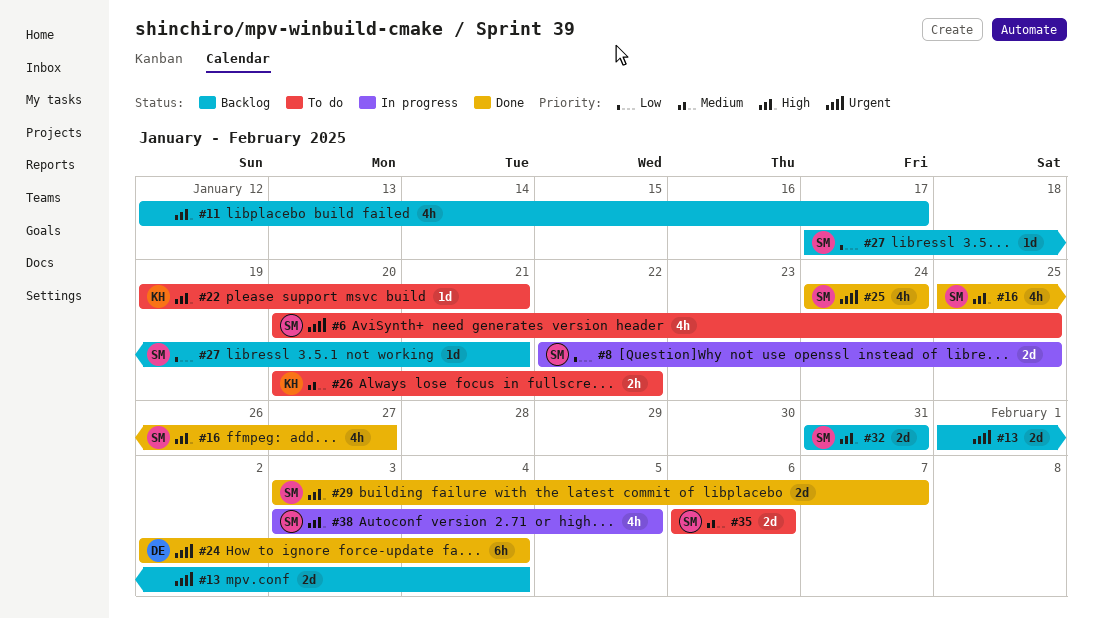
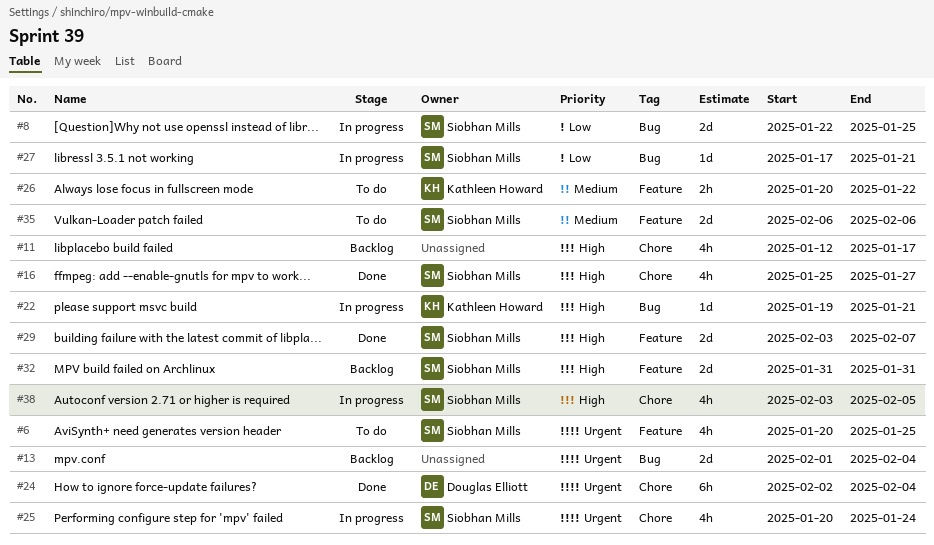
#22, status: To do -> In progress
#25, status: Done -> In progress
#25, start: Jan 24 -> Jan 20
#27, status: Backlog -> In progress

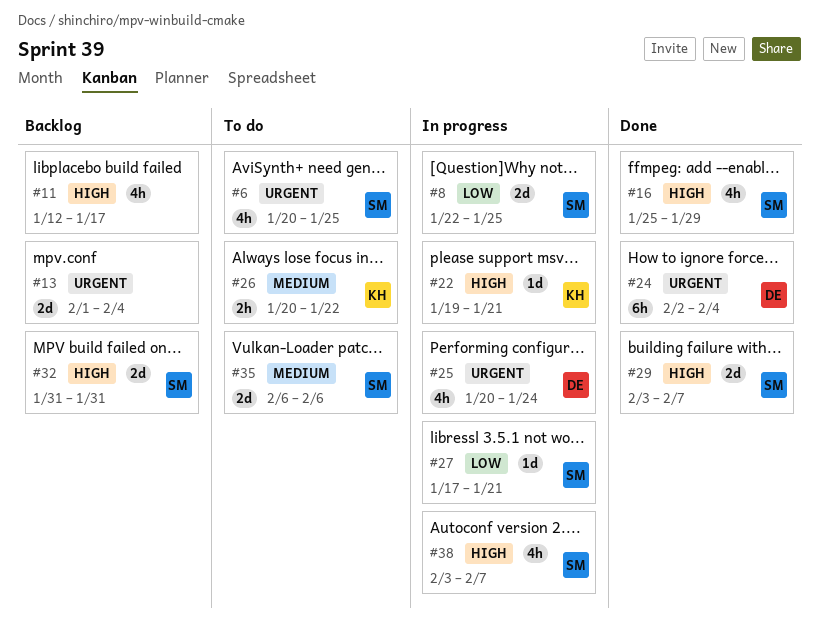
#16, due: Jan 27 -> Jan 29
#25, owner: Siobhan Mills -> Douglas Elliott
#38, due: Feb 5 -> Feb 7

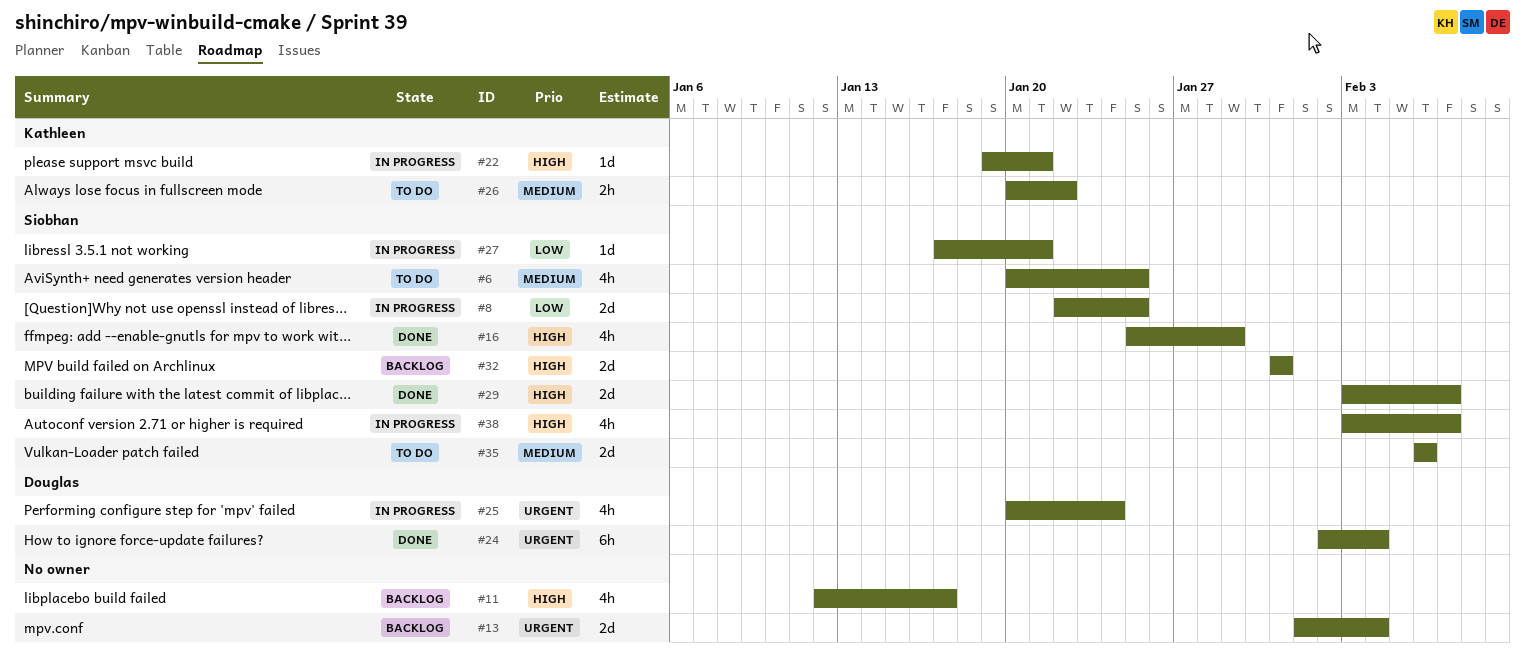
#6, priority: Urgent -> Medium

